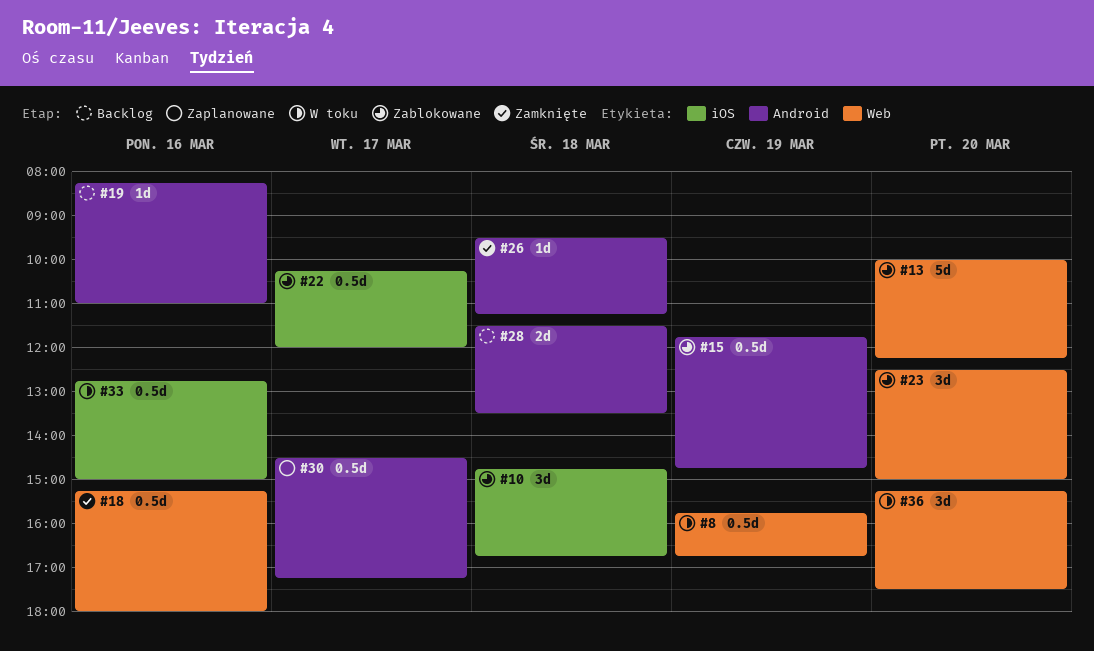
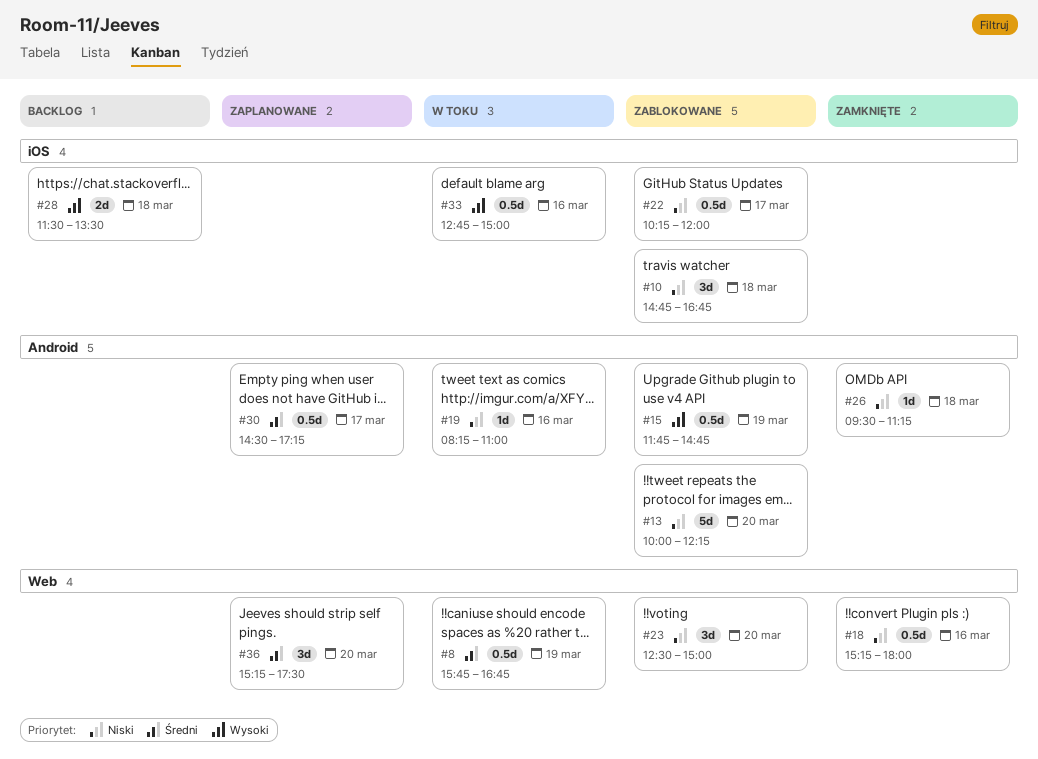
#13, label: Web -> Android
#19, status: Backlog -> W toku
#28, label: Android -> iOS
#36, status: W toku -> Zaplanowane

